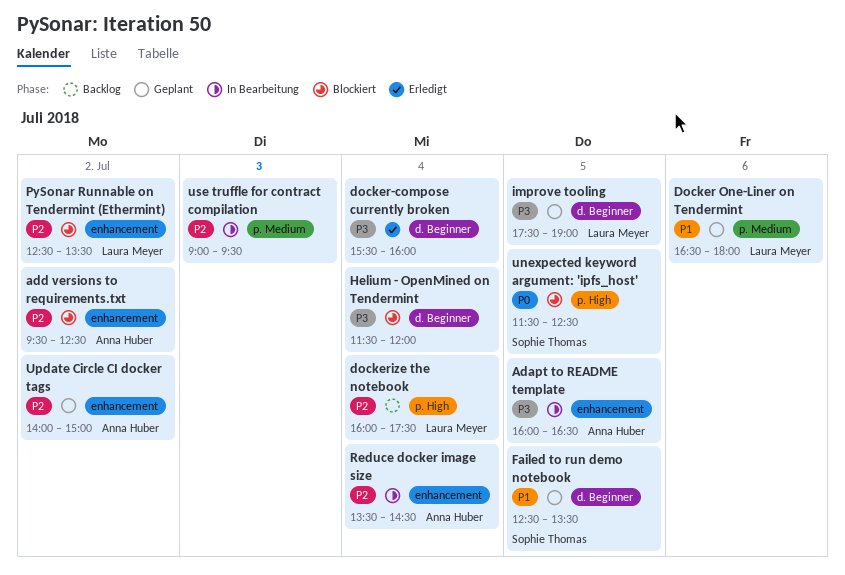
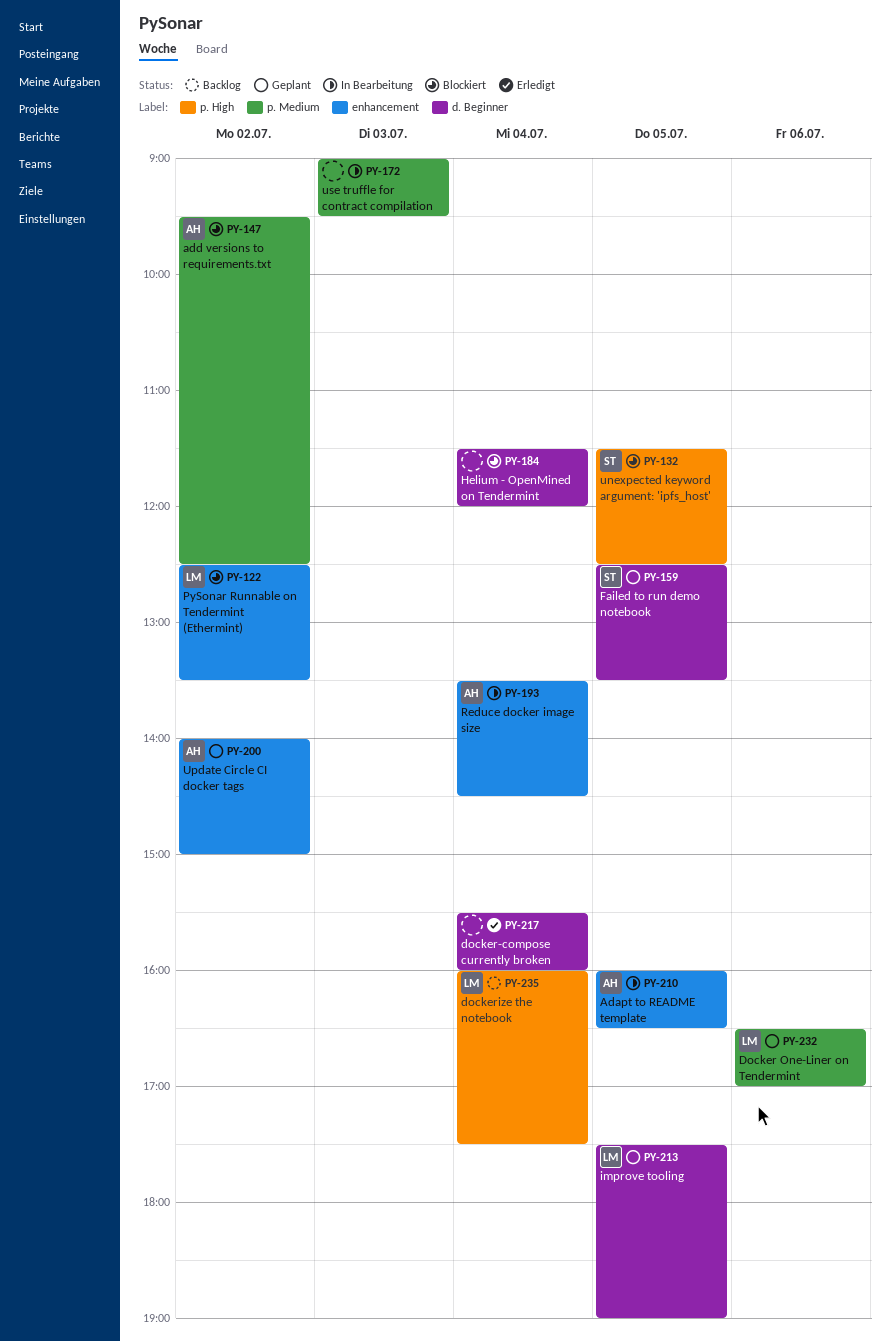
add versions to requirements.txt, label: enhancement -> p. Medium
Docker One-Liner on Tendermint, ends: 18:00 -> 17:00

